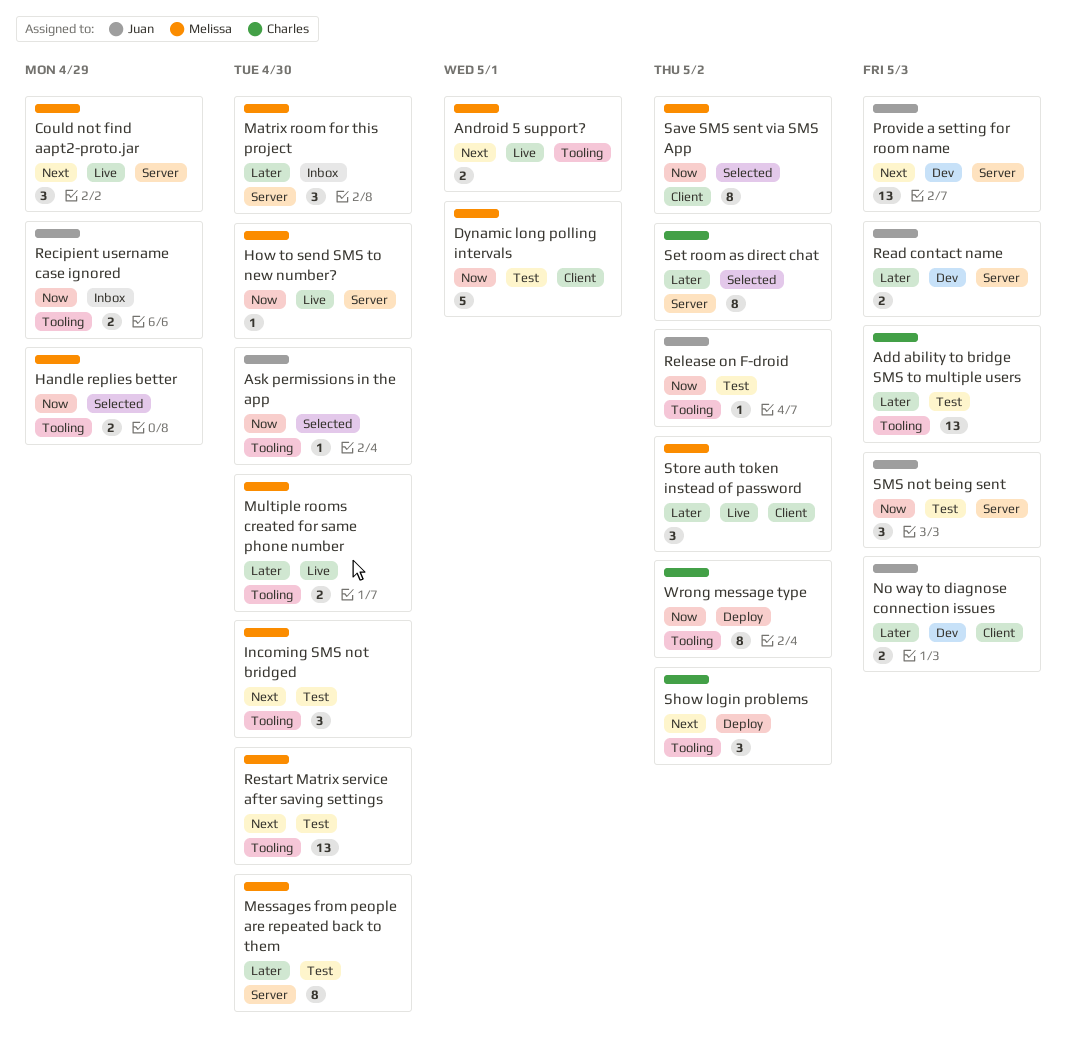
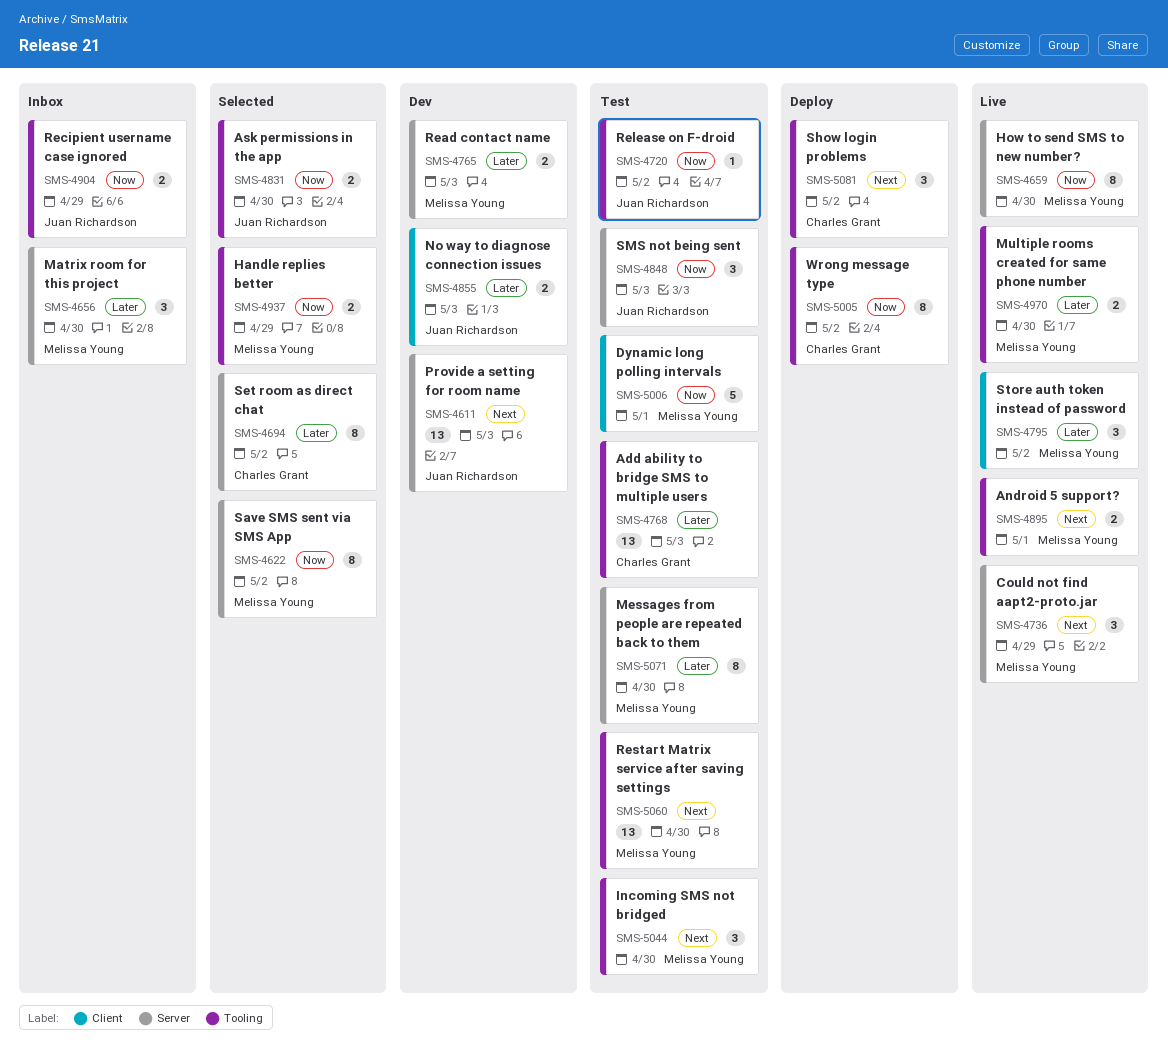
Ask permissions in the app, estimate: 1 -> 2
How to send SMS to new number?, estimate: 1 -> 8
Read contact name, owner: Juan Richardson -> Melissa Young
Save SMS sent via SMS App, label: Client -> Server

